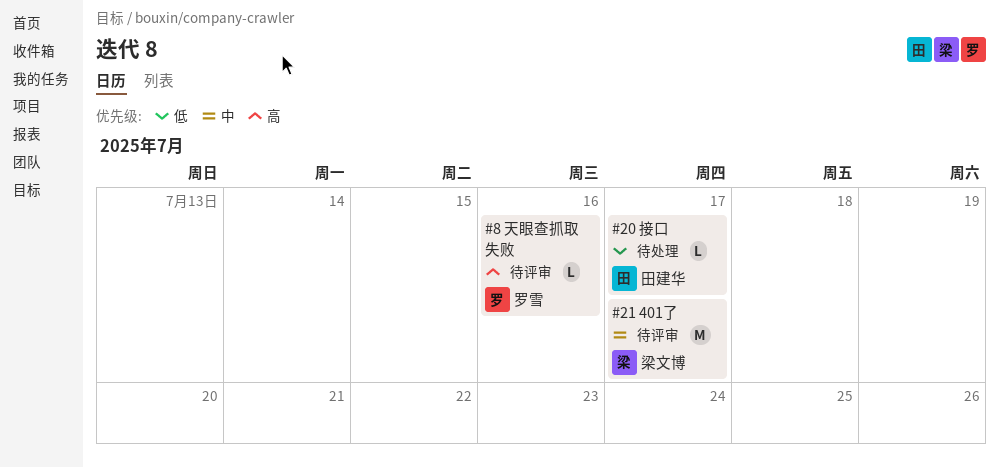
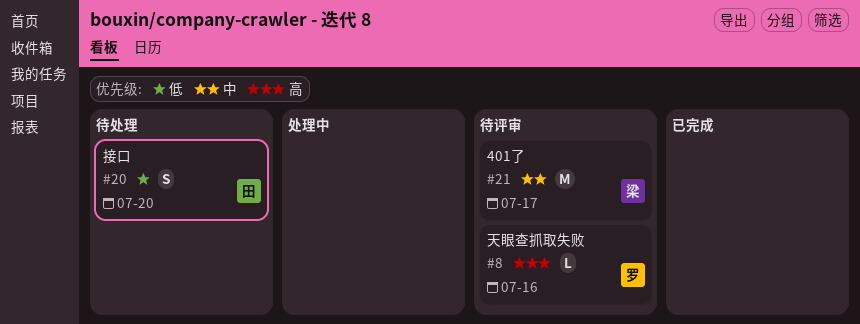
#20, estimate: L -> S
#20, due: Jul 17 -> Jul 20

